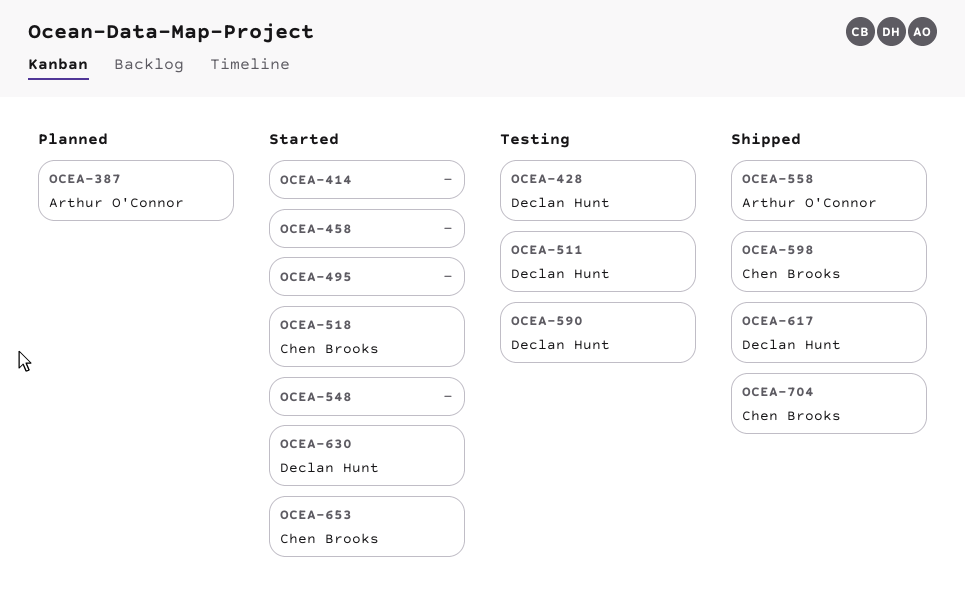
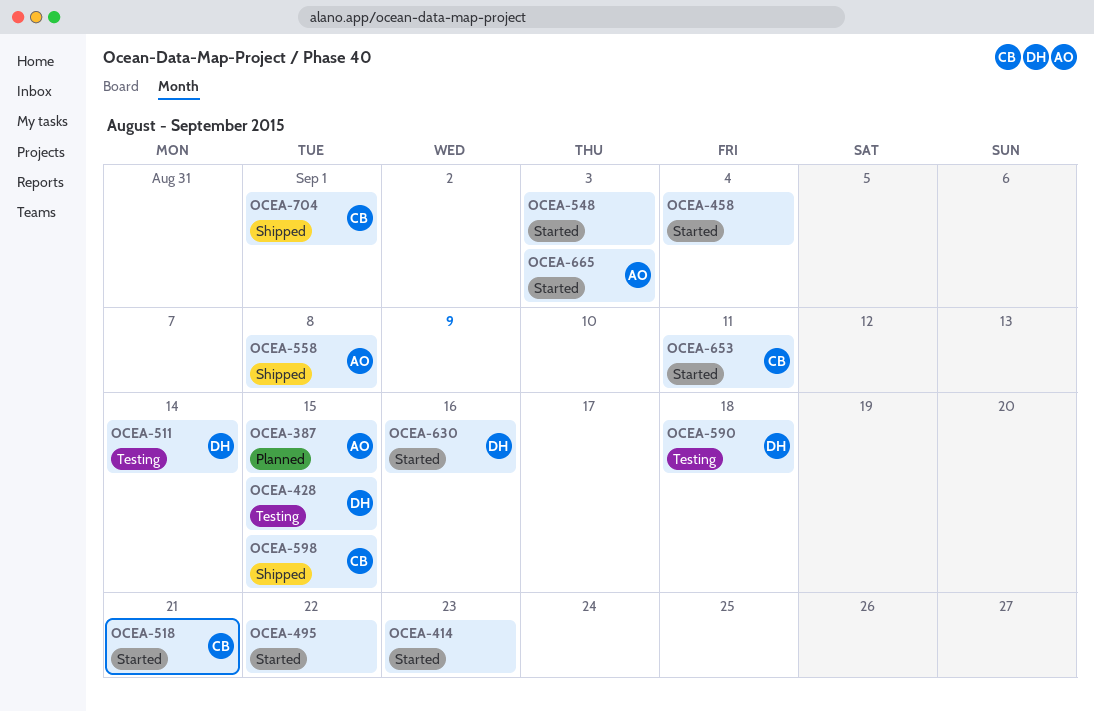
OCEA-617: present -> none
OCEA-665: none -> present

